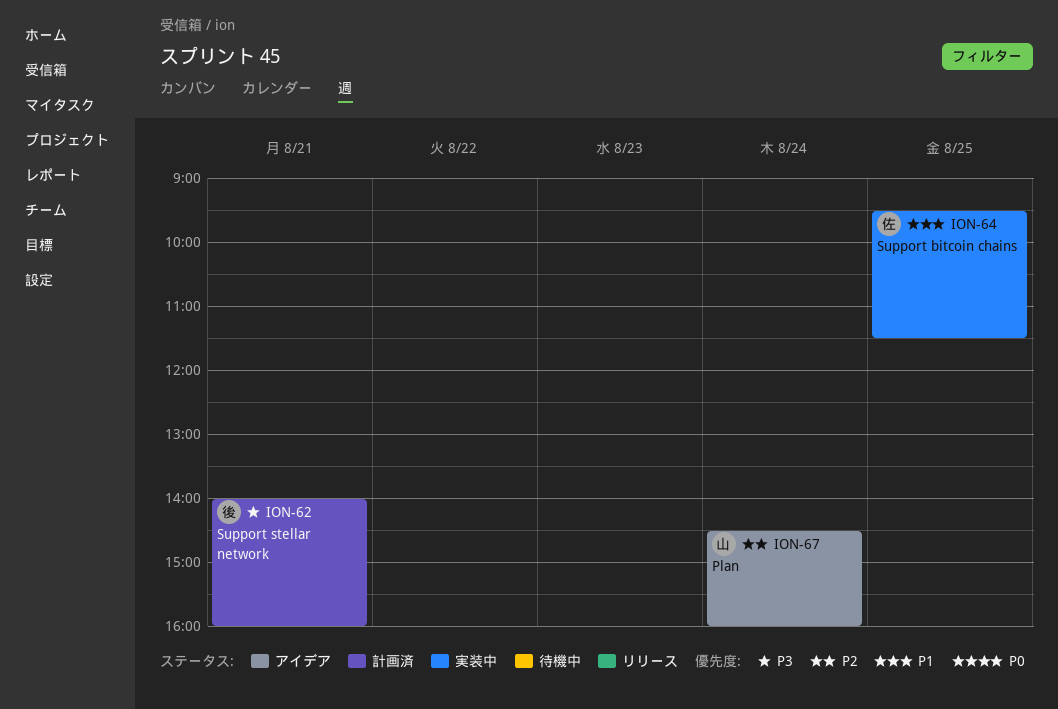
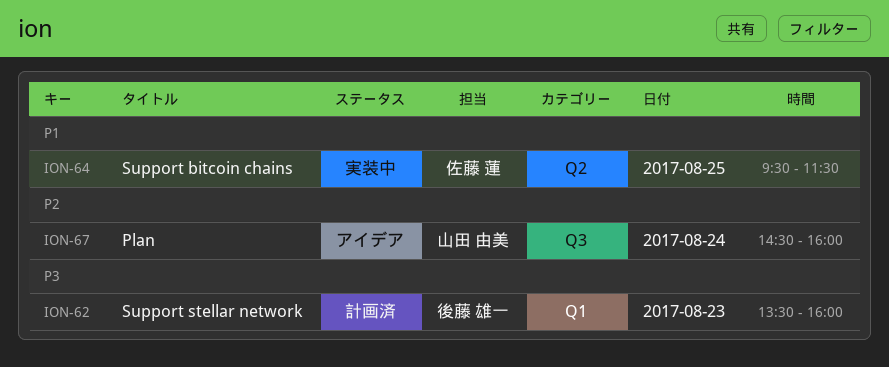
ION-62, day: Aug 21 -> Aug 23
ION-62, begins: 14:00 -> 13:30

